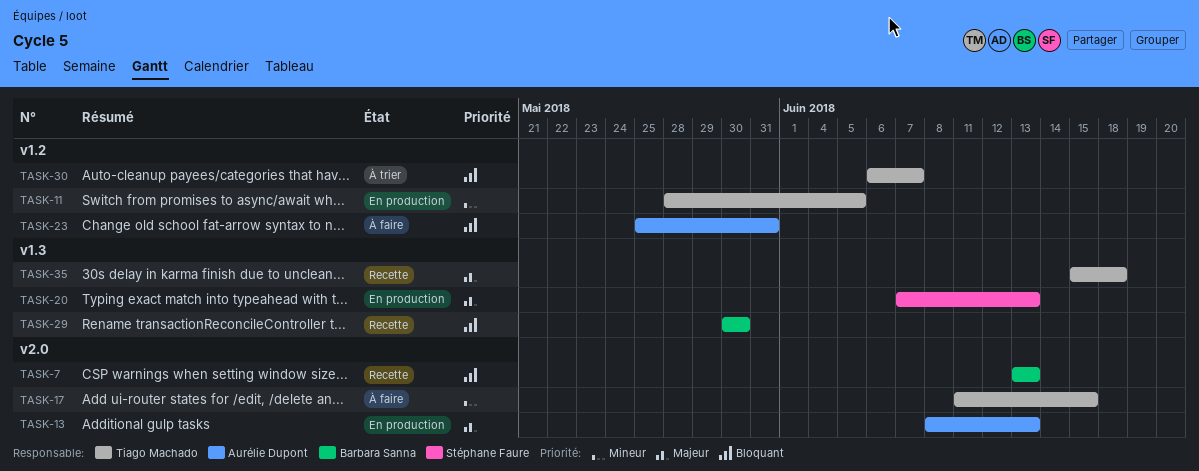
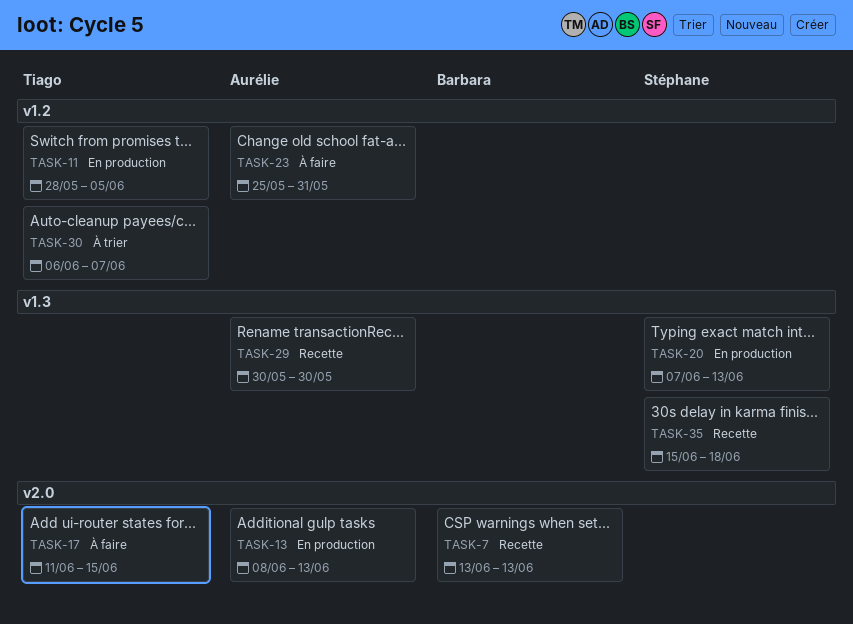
TASK-29, owner: Barbara Sanna -> Aurélie Dupont
TASK-35, owner: Tiago Machado -> Stéphane Faure

